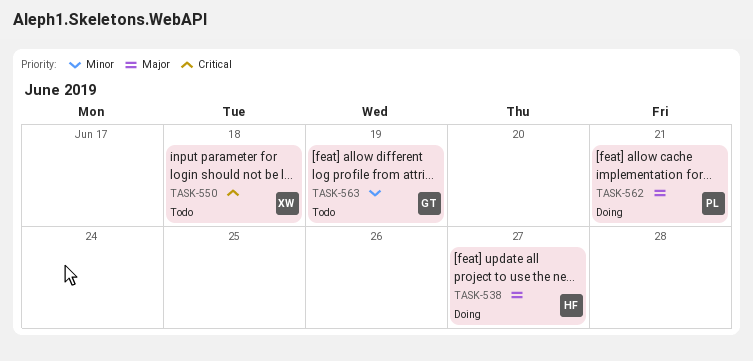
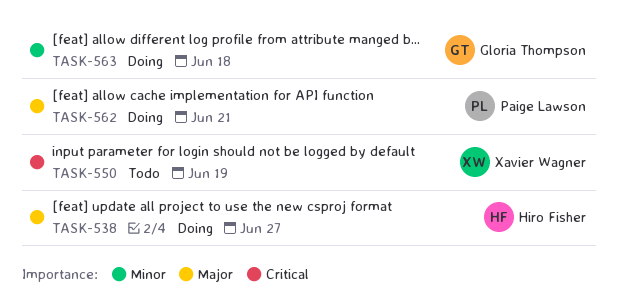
TASK-550, due: Jun 18 -> Jun 19
TASK-563, status: Todo -> Doing
TASK-563, due: Jun 19 -> Jun 18

